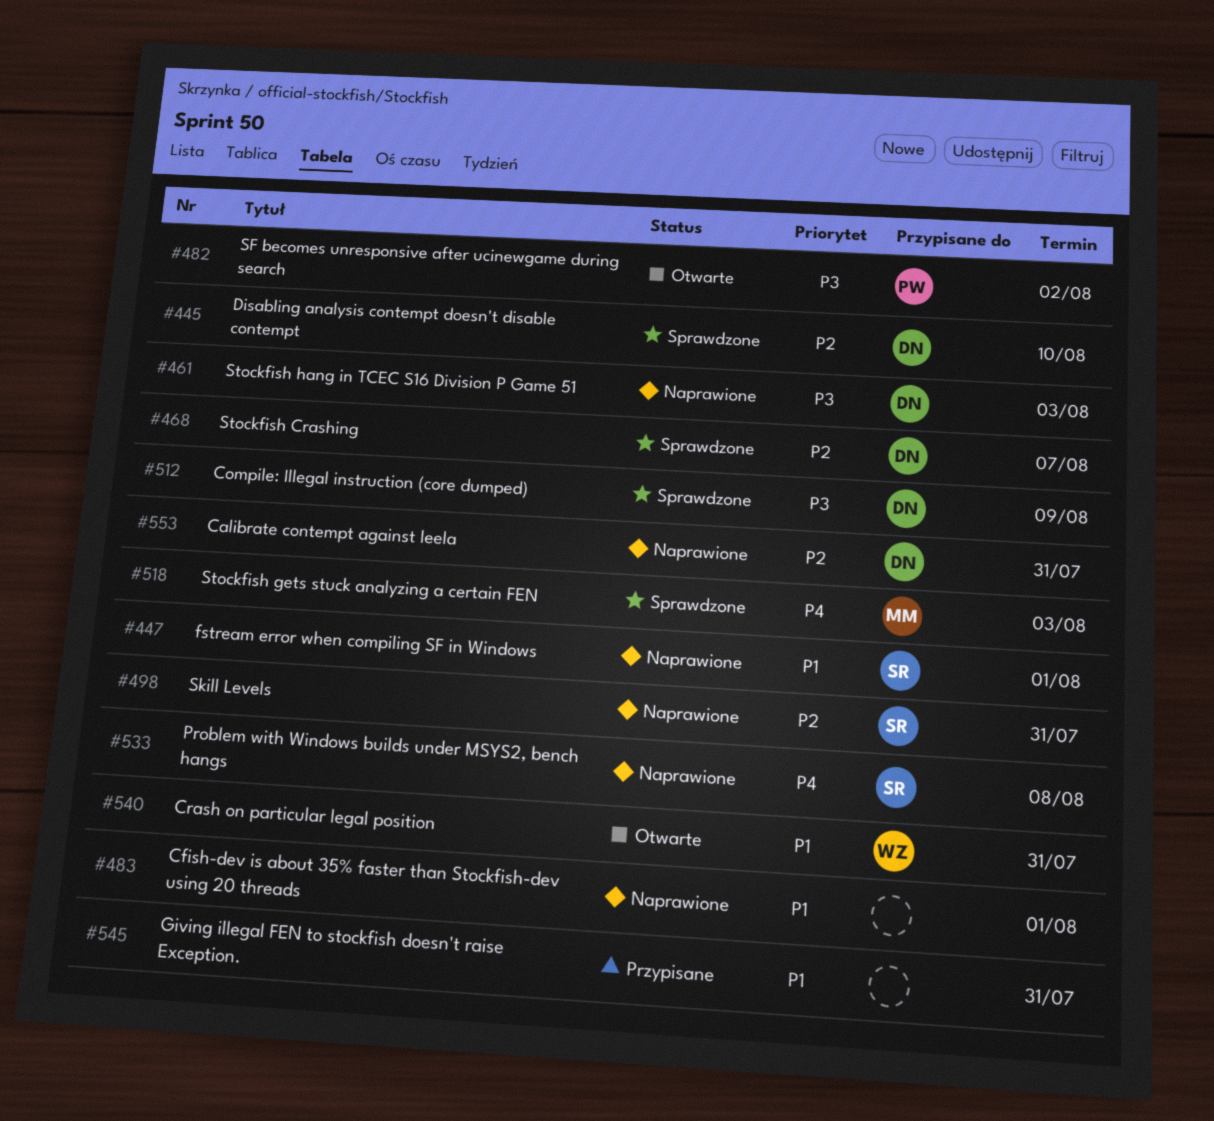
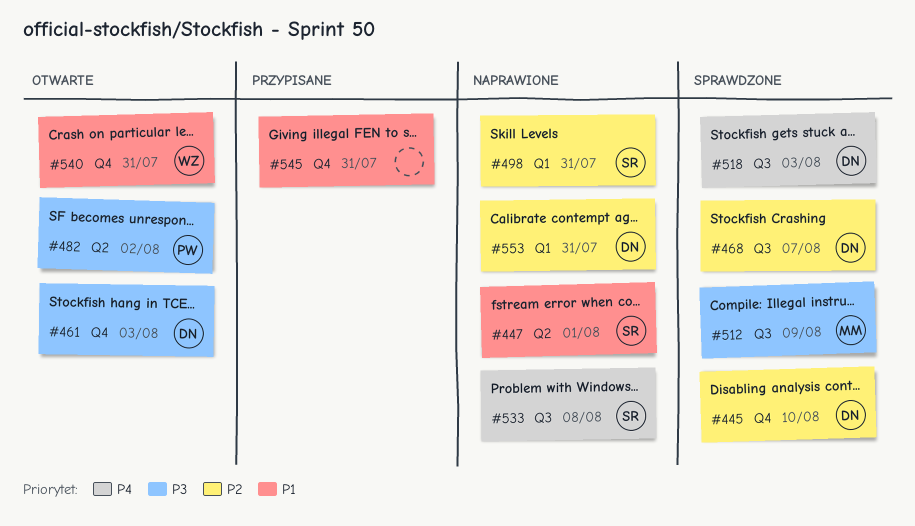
#461, status: Naprawione -> Otwarte
#483: present -> none
#512, owner: DN -> MM
#518, owner: MM -> DN

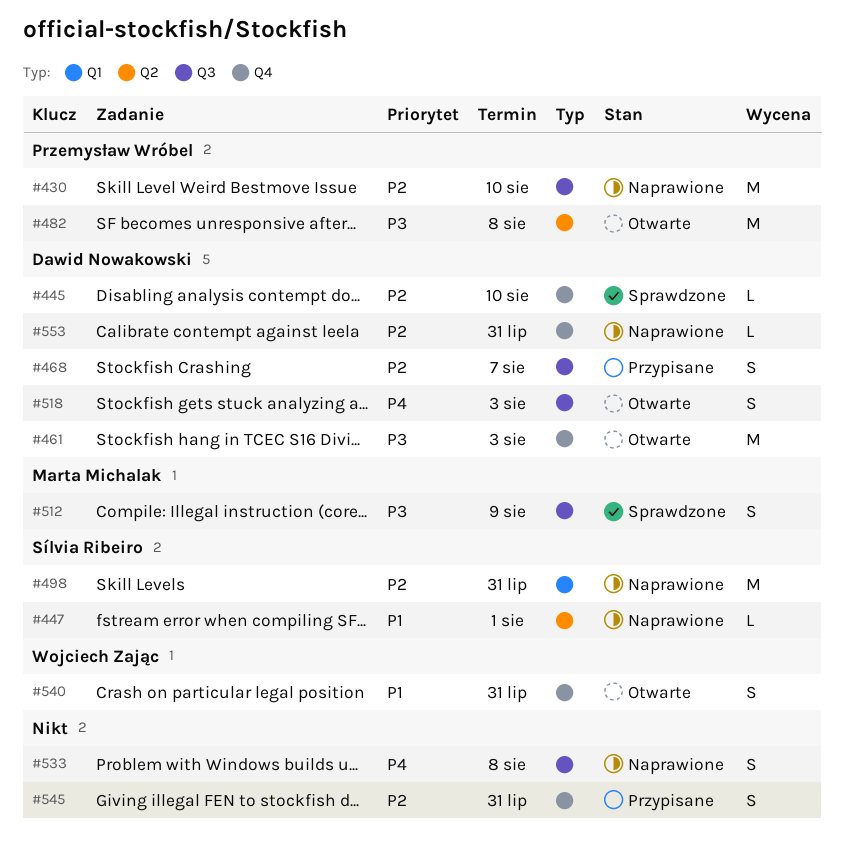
#430: none -> present
#468, status: Sprawdzone -> Przypisane
#482, due: Aug 2 -> Aug 8
#518, status: Sprawdzone -> Otwarte
#533, owner: Sílvia Ribeiro -> none
#545, priority: P1 -> P2
#553, label: Q1 -> Q4

